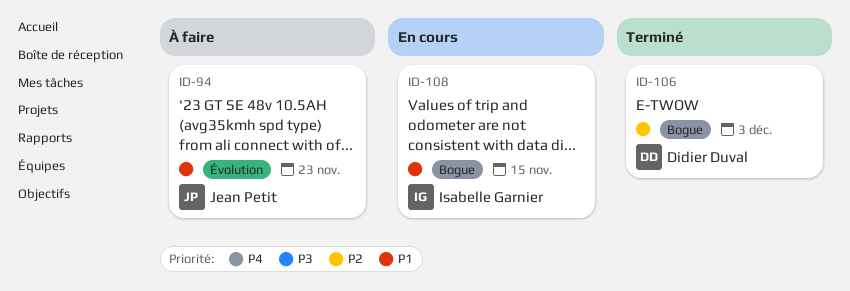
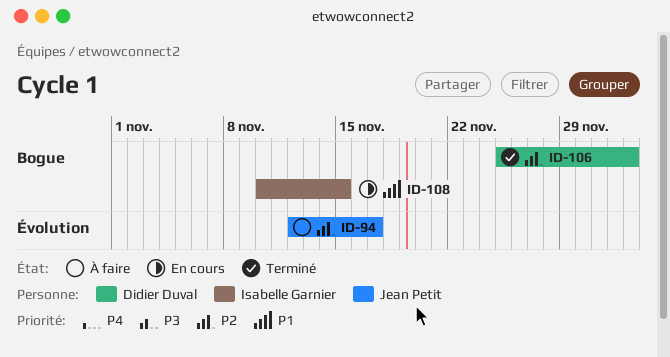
ID-94, priority: P1 -> P2
ID-94, due: Nov 23 -> Nov 17

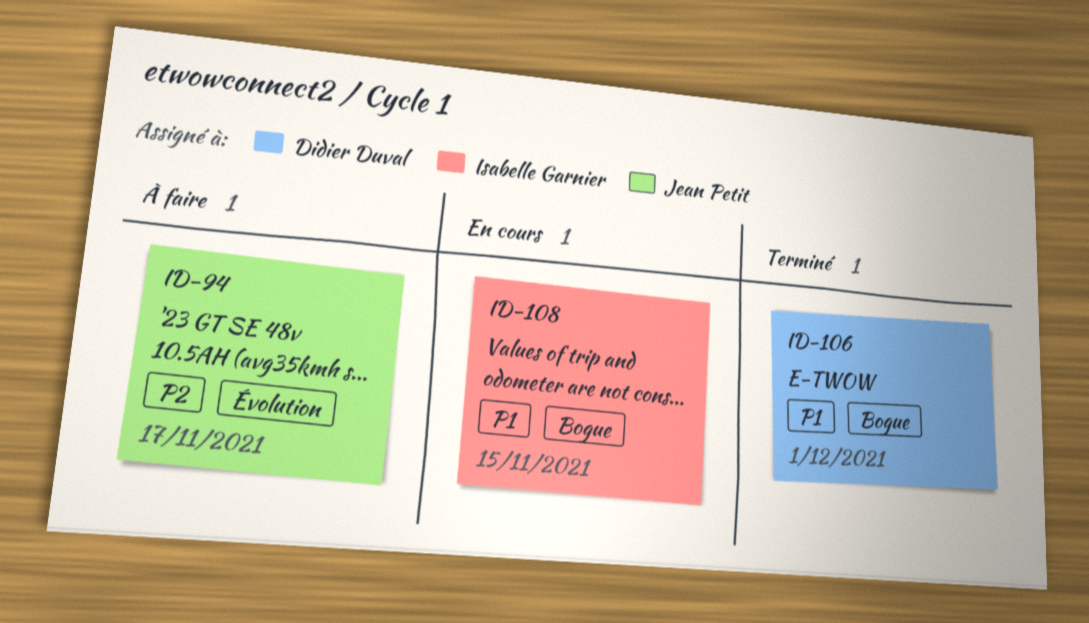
ID-106, priority: P2 -> P1
ID-106, due: Dec 3 -> Dec 1

